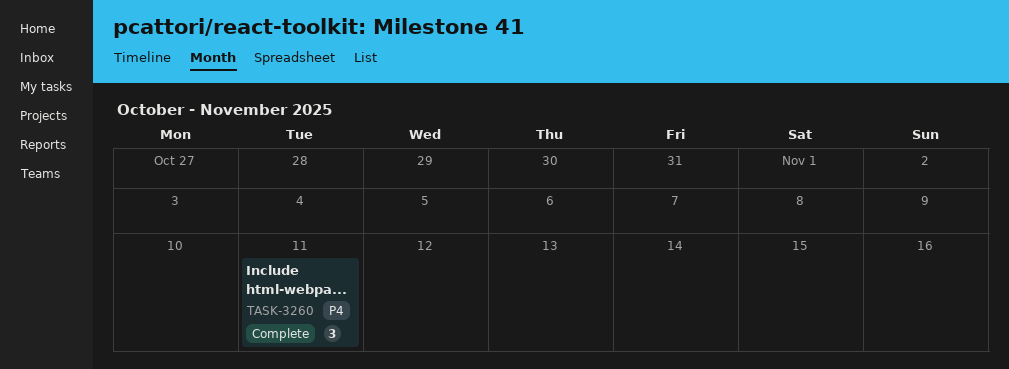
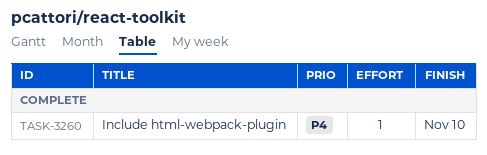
TASK-3260, estimate: 3 -> 1
TASK-3260, due: Nov 11 -> Nov 10

